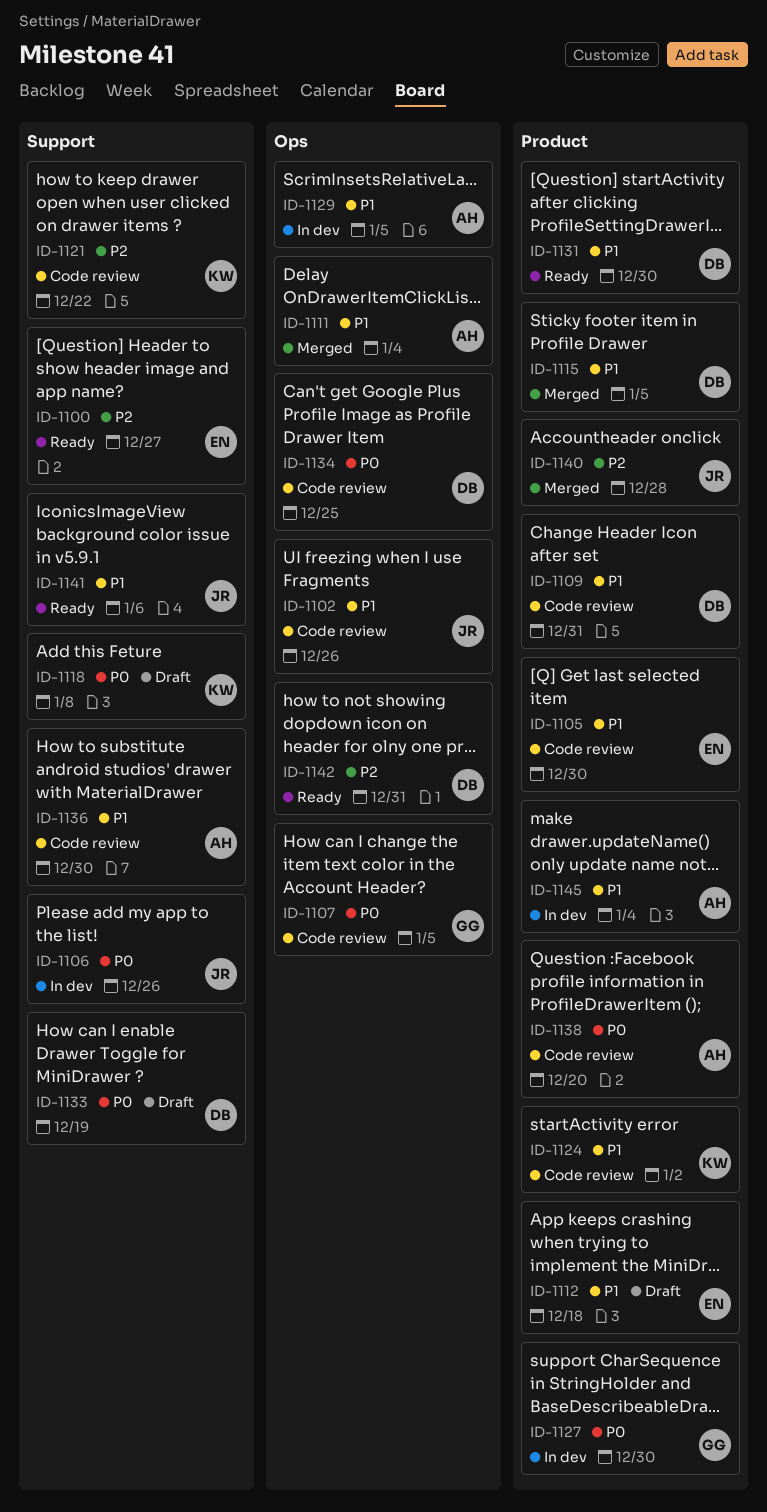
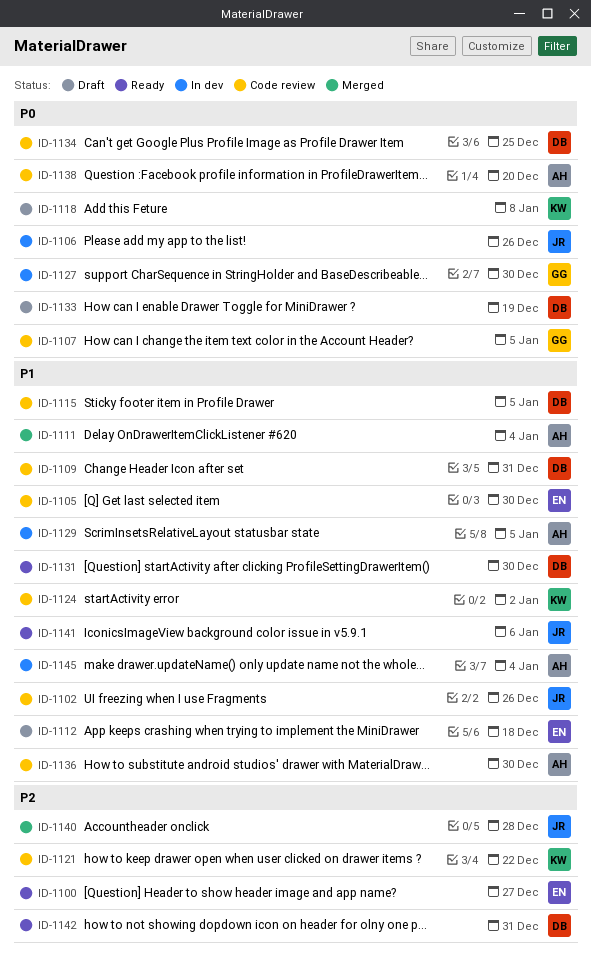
ID-1115, status: Merged -> Code review

